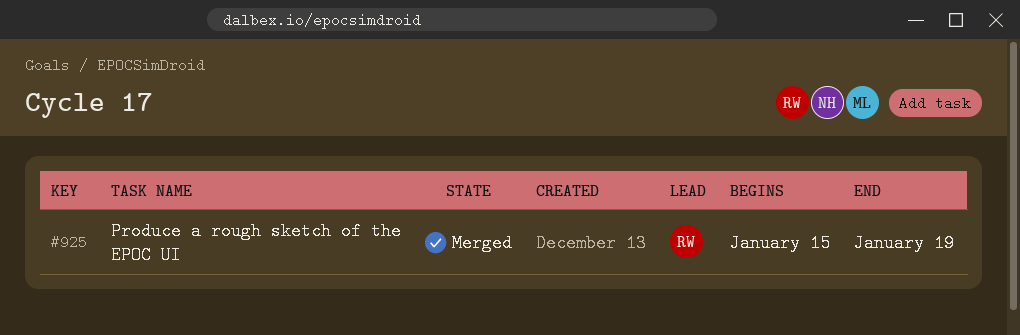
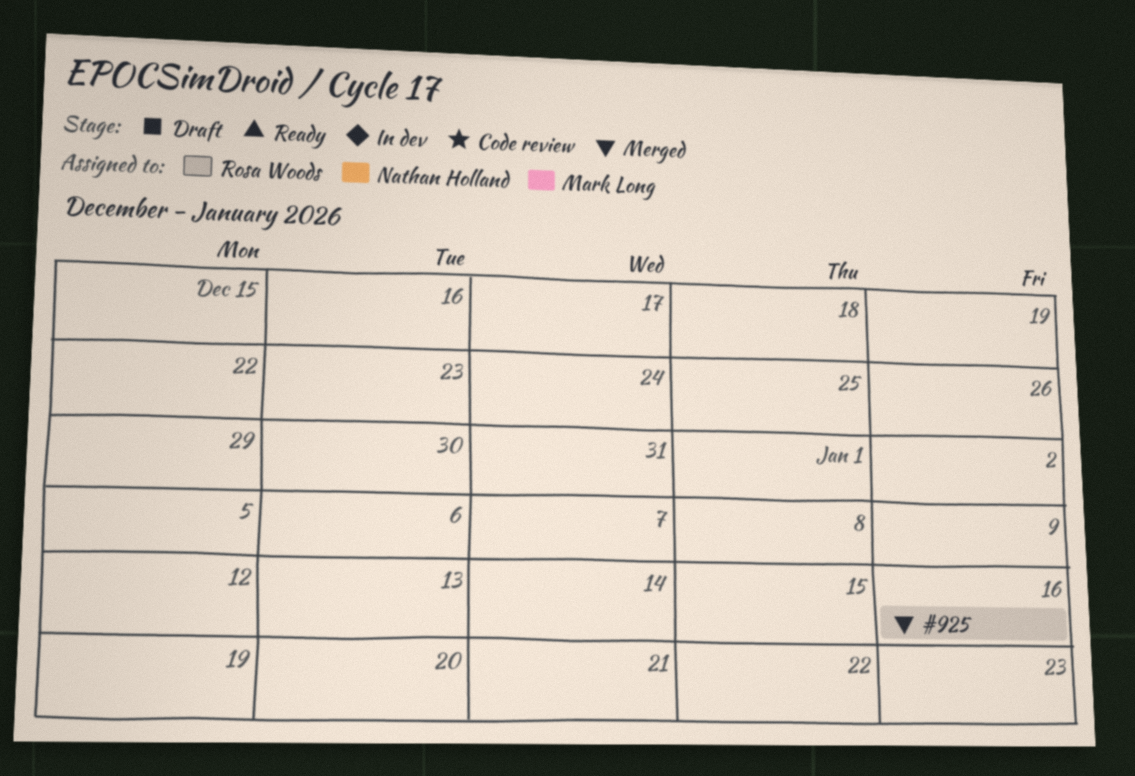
#925, start: Jan 15 -> Jan 16
#925, due: Jan 19 -> Jan 16

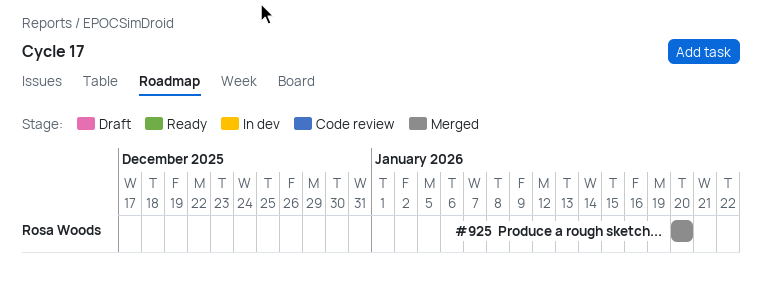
#925, start: Jan 16 -> Jan 20
#925, due: Jan 16 -> Jan 20

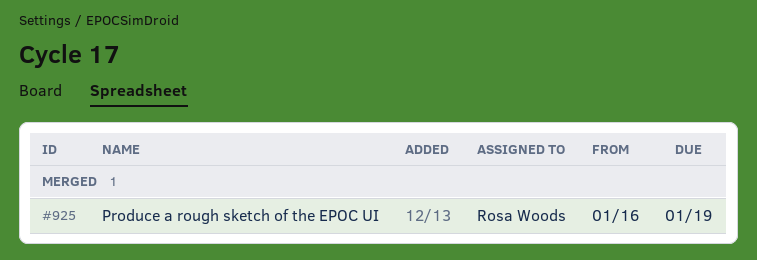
#925, start: Jan 20 -> Jan 16
#925, due: Jan 20 -> Jan 19

